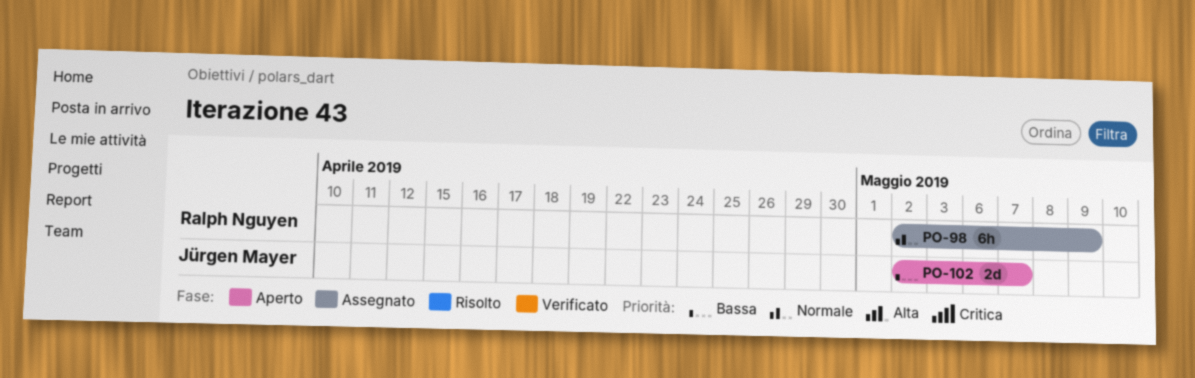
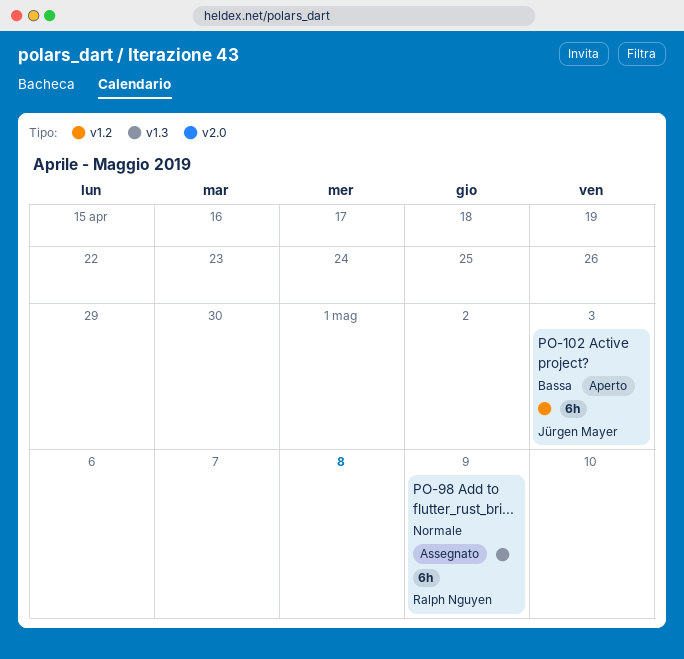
PO-102, estimate: 2d -> 6h
PO-102, due: May 7 -> May 3

